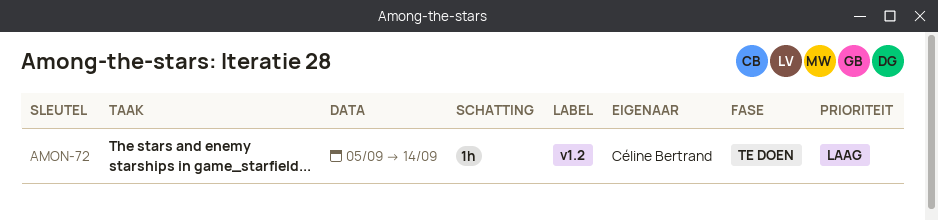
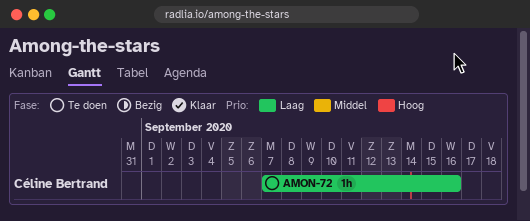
AMON-72, start: Sep 5 -> Sep 7
AMON-72, due: Sep 14 -> Sep 16

